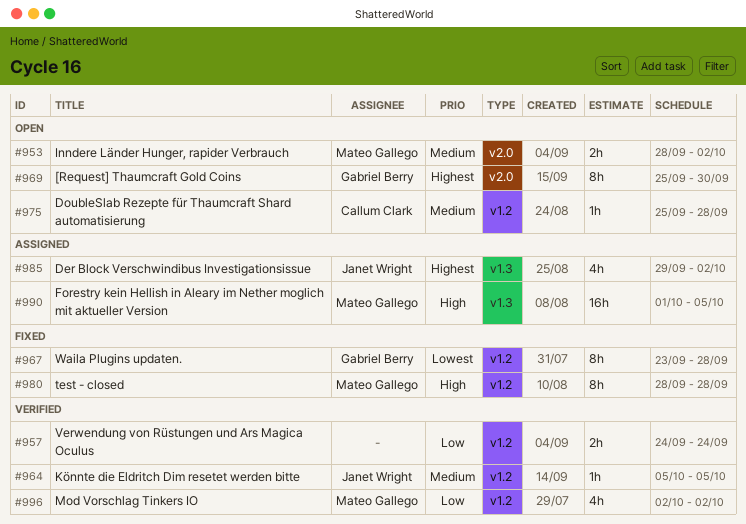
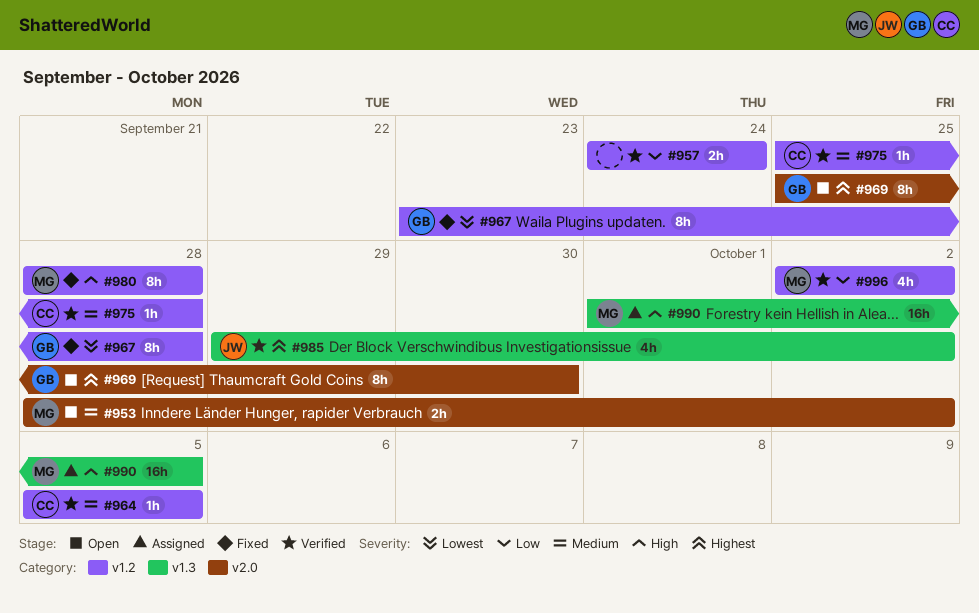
#964, owner: Janet Wright -> Callum Clark
#975, status: Open -> Verified
#985, status: Assigned -> Verified

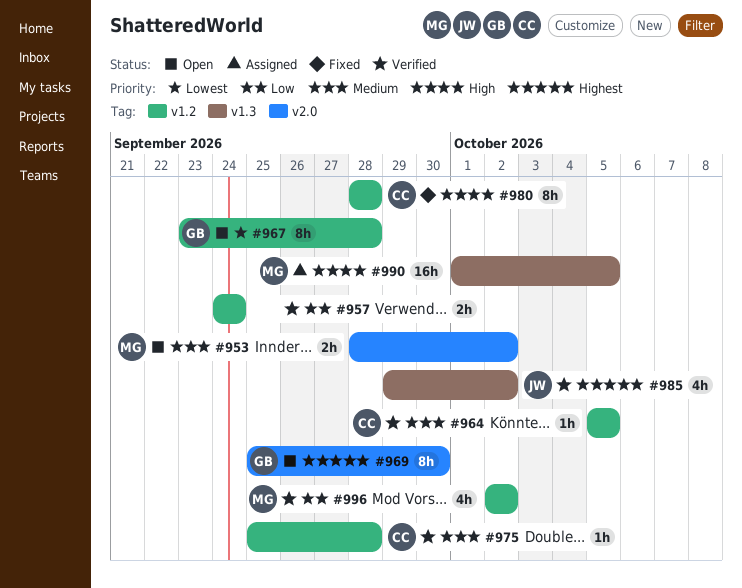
#967, status: Fixed -> Open
#980, owner: MG -> CC

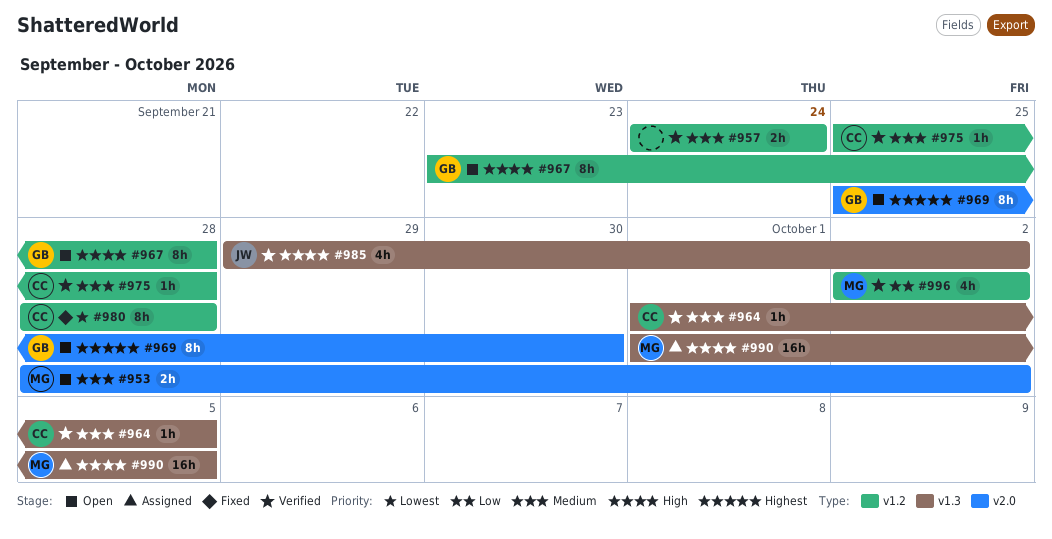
#957, priority: Low -> Medium
#964, label: v1.2 -> v1.3
#964, start: Oct 5 -> Oct 1
#967, priority: Lowest -> High
#980, priority: High -> Lowest
#985, priority: Highest -> High

